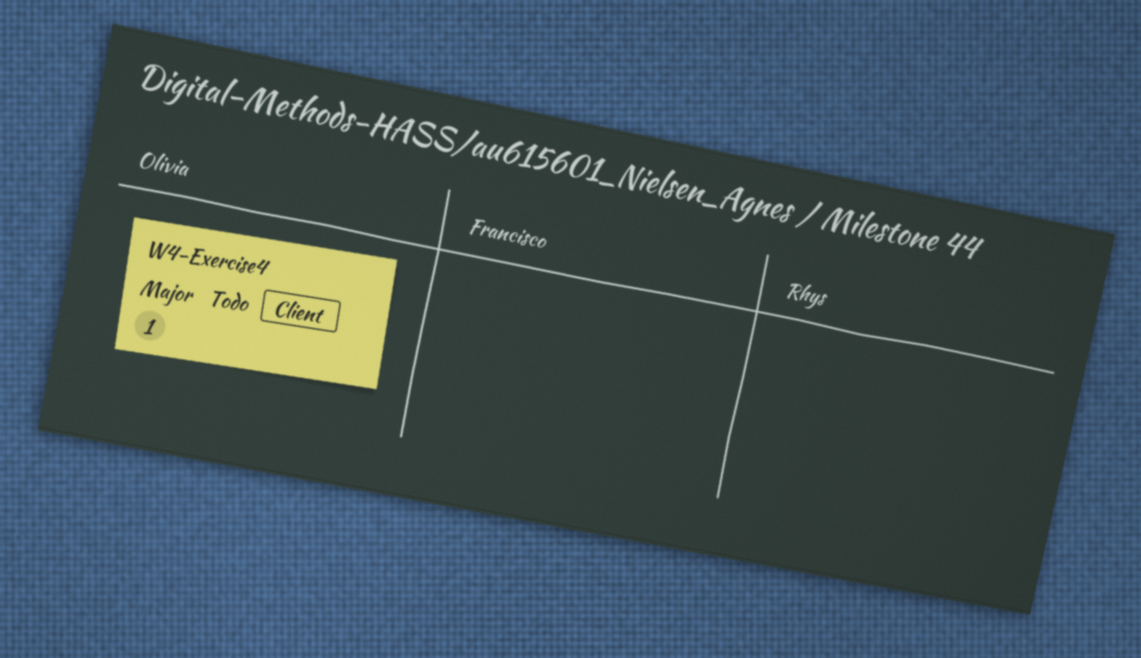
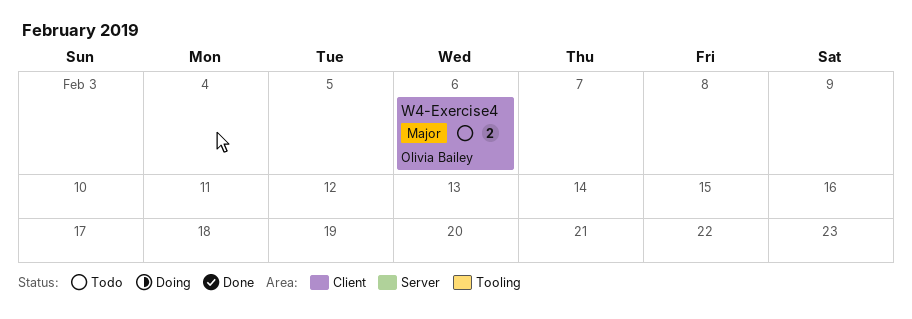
W4-Exercise4, estimate: 1 -> 2

